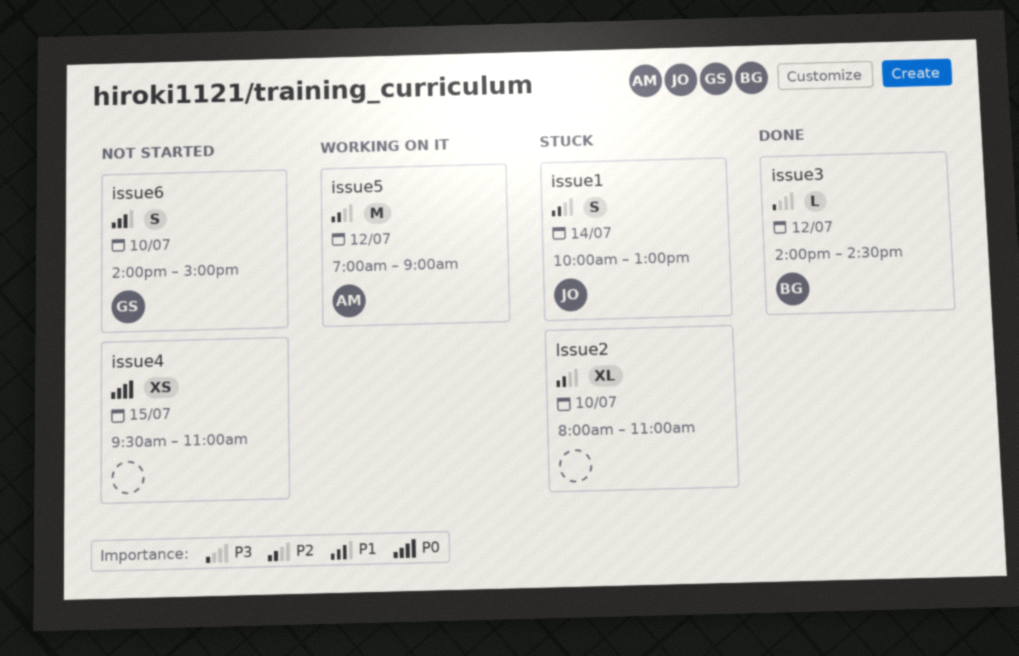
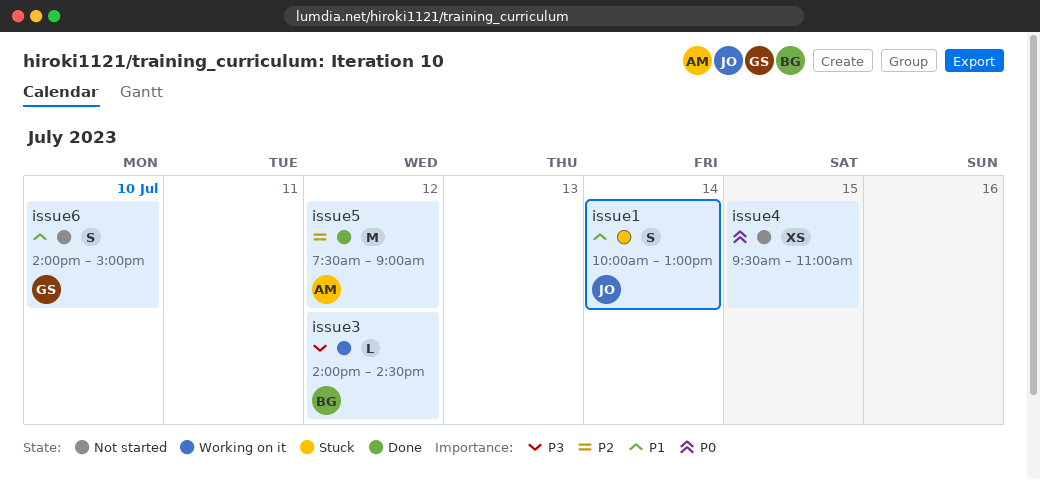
issue1, priority: P2 -> P1
issue3, status: Done -> Working on it
issue5, status: Working on it -> Done
issue5, begins: 07:00 -> 07:30
lssue2: present -> none

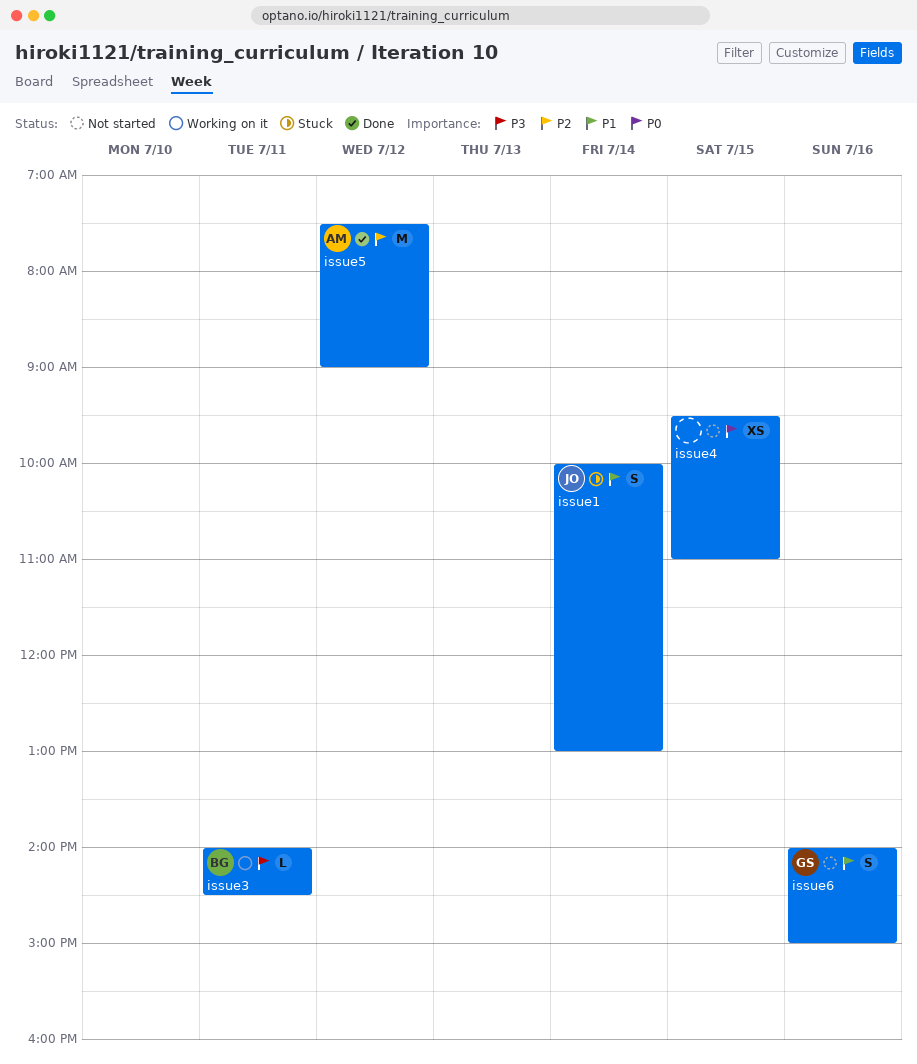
issue3, day: Jul 12 -> Jul 11
issue6, day: Jul 10 -> Jul 16

